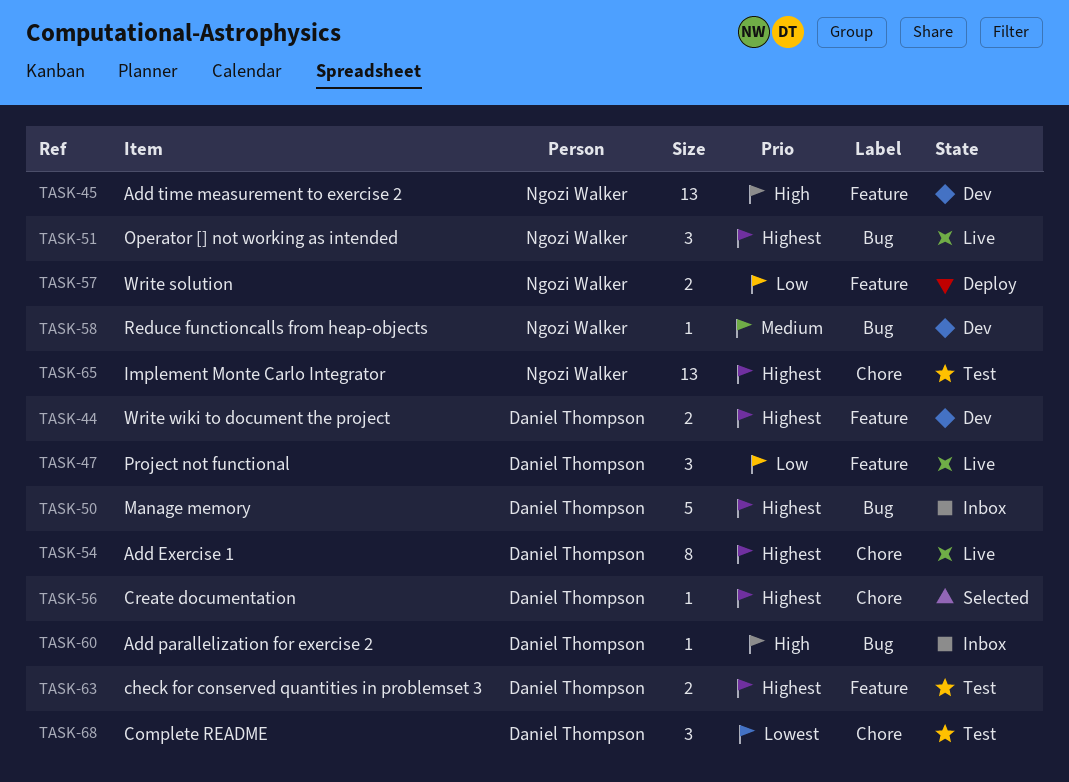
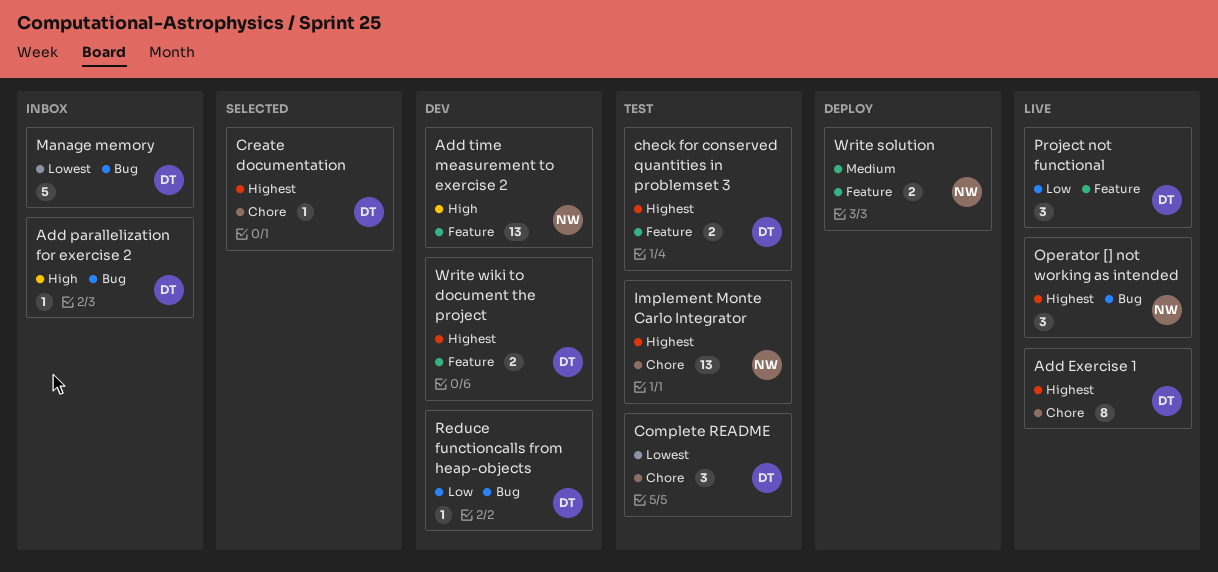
Manage memory, priority: Highest -> Lowest
Reduce functioncalls from heap-objects, owner: Ngozi Walker -> Daniel Thompson
Reduce functioncalls from heap-objects, priority: Medium -> Low
Write solution, priority: Low -> Medium

